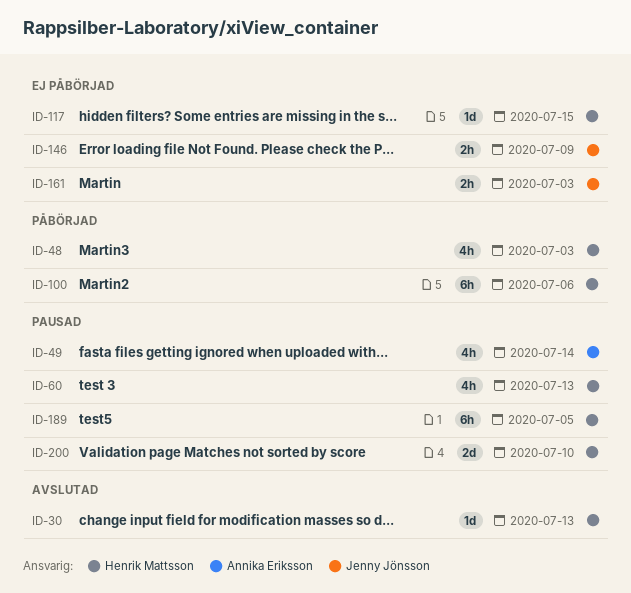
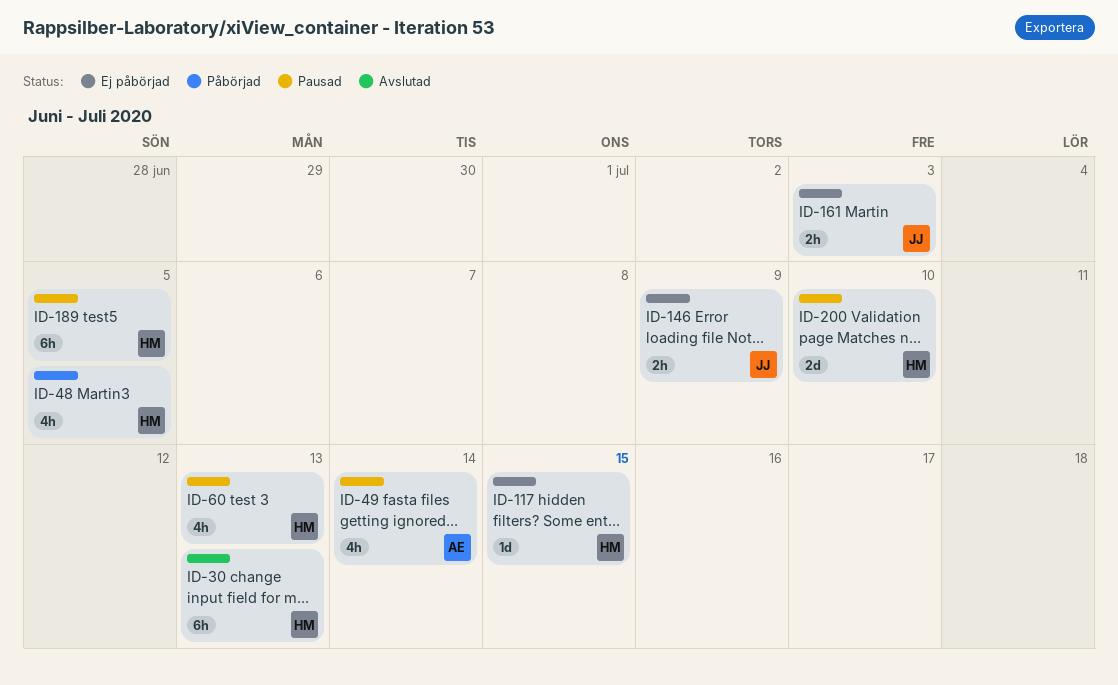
ID-30, estimate: 1d -> 6h
ID-48, due: Jul 3 -> Jul 5
ID-100: present -> none

